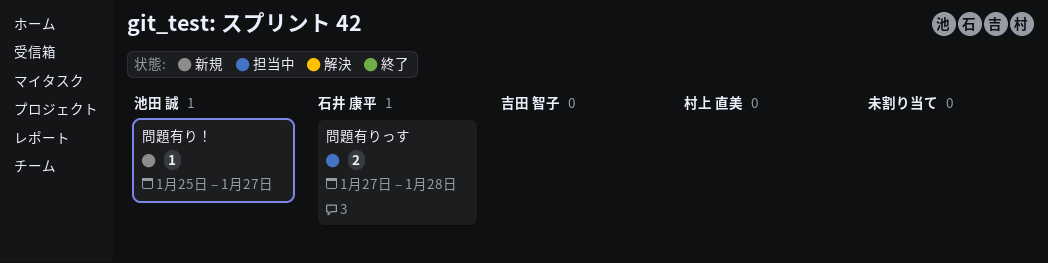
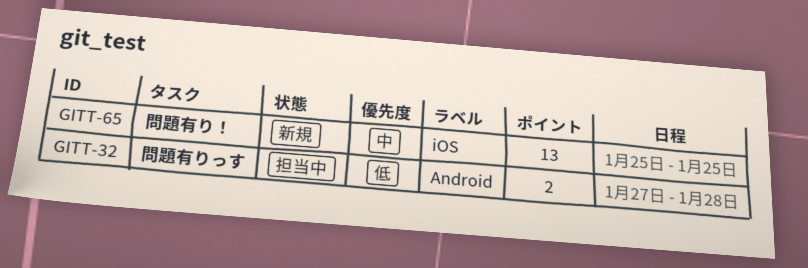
問題有り！, estimate: 1 -> 13
問題有り！, due: Jan 27 -> Jan 25

